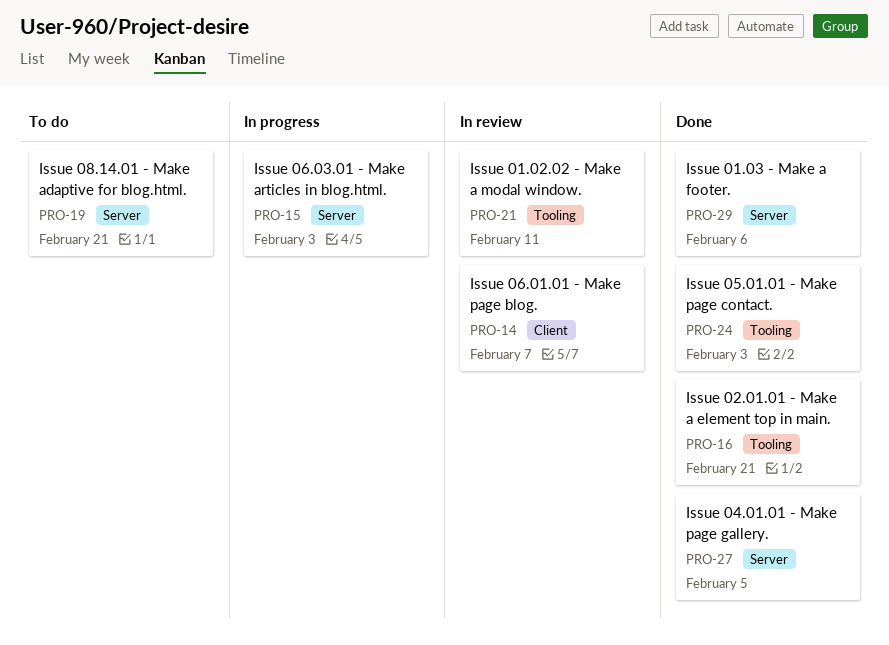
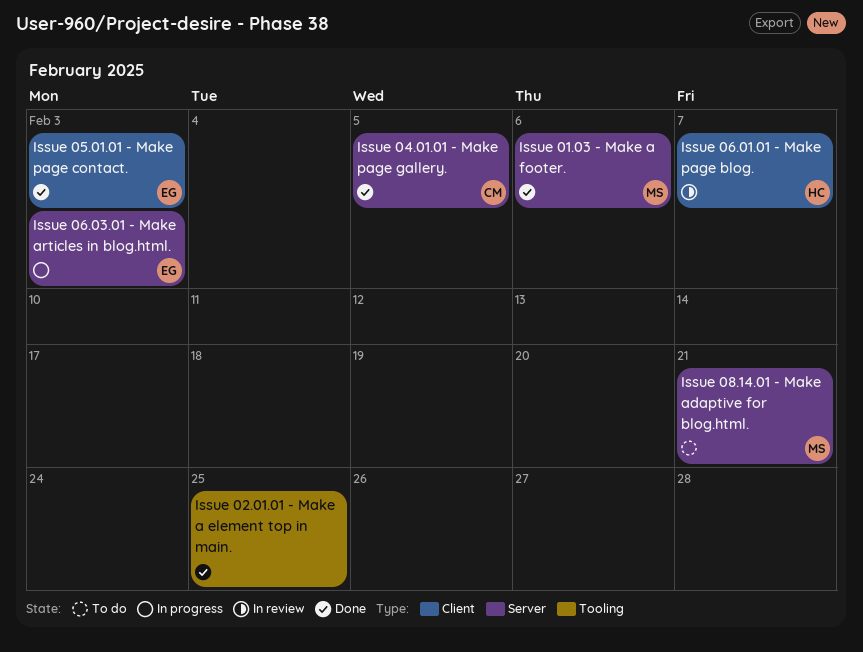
Issue 01.02.02 - Make a modal window.: present -> none
Issue 02.01.01 - Make a element top in main., due: Feb 21 -> Feb 25
Issue 05.01.01 - Make page contact., label: Tooling -> Client

